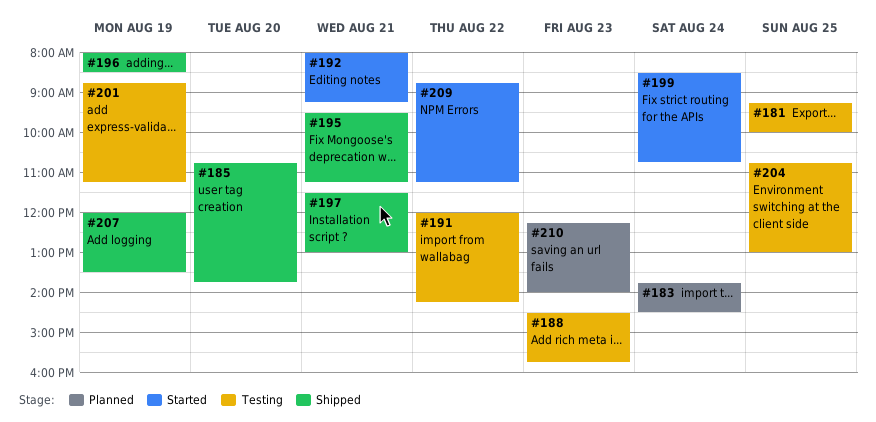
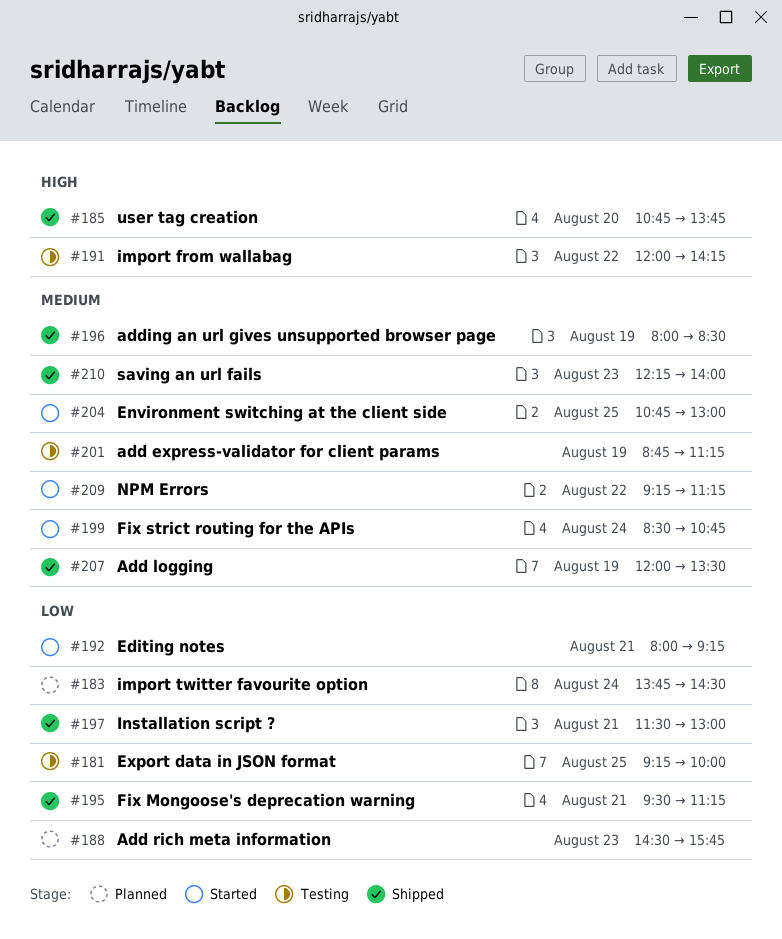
#188, status: Testing -> Planned
#204, status: Testing -> Started
#209, begins: 08:45 -> 09:15
#210, status: Planned -> Shipped

